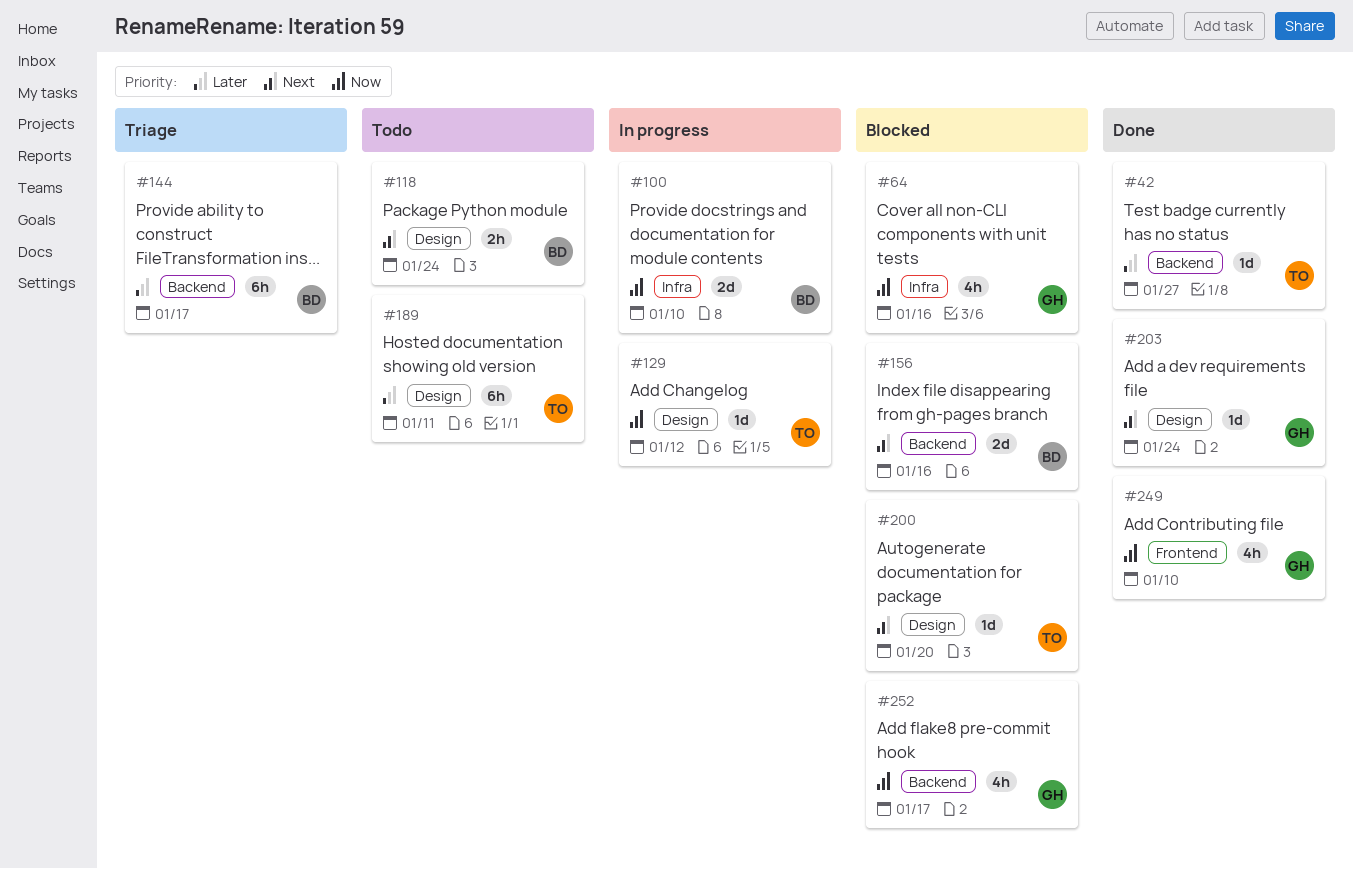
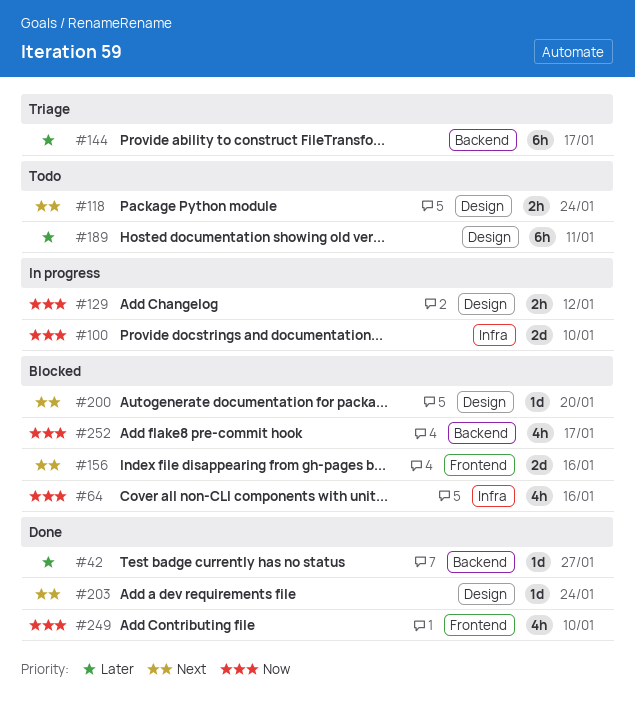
#129, estimate: 1d -> 2h
#156, label: Backend -> Frontend

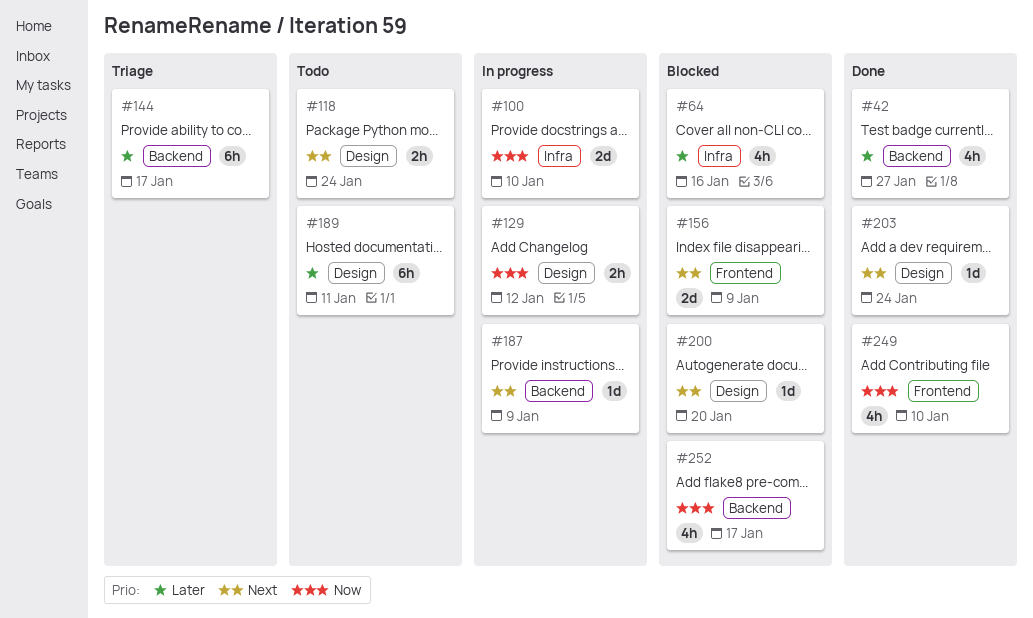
#42, estimate: 1d -> 4h
#64, priority: Now -> Later
#156, due: Jan 16 -> Jan 9
#187: none -> present

